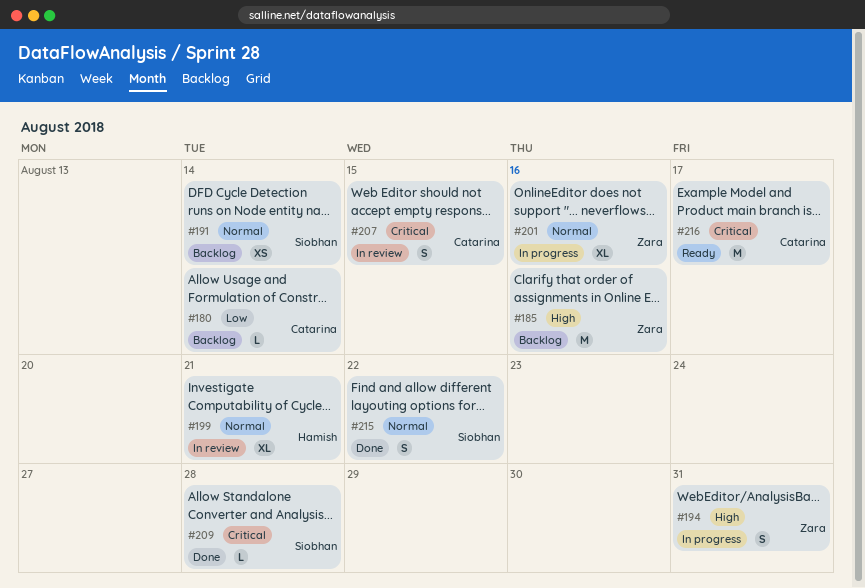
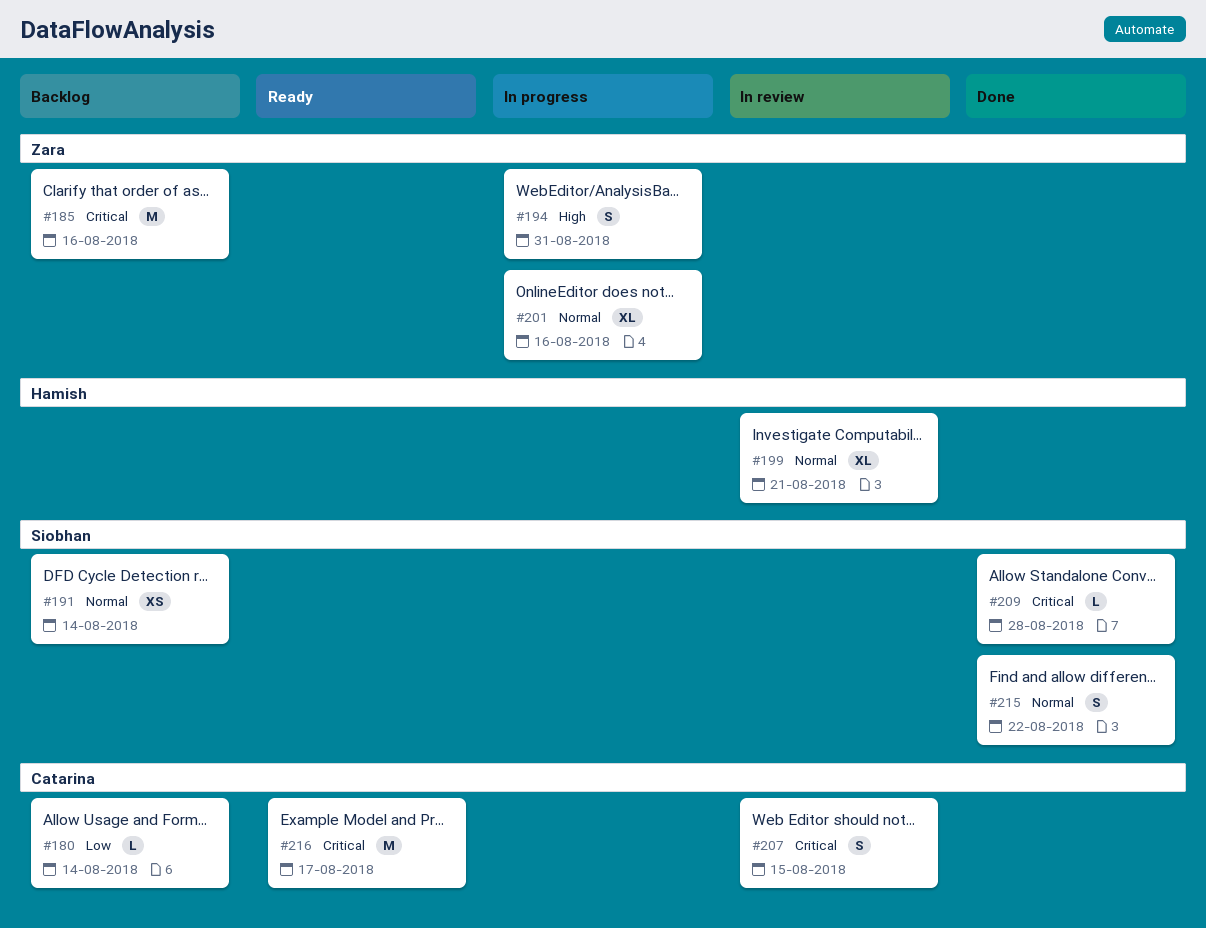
#185, priority: High -> Critical

